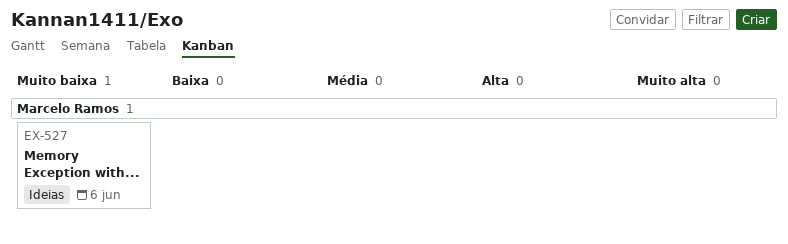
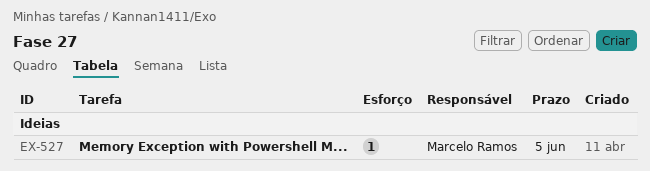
EX-527, due: Jun 6 -> Jun 5

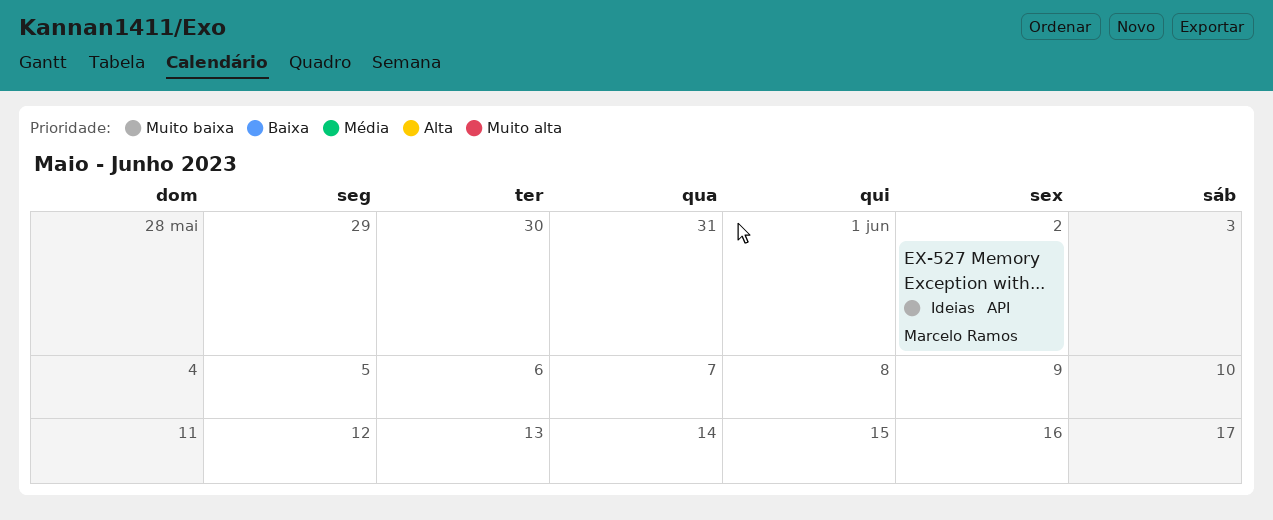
EX-527, due: Jun 5 -> Jun 2

